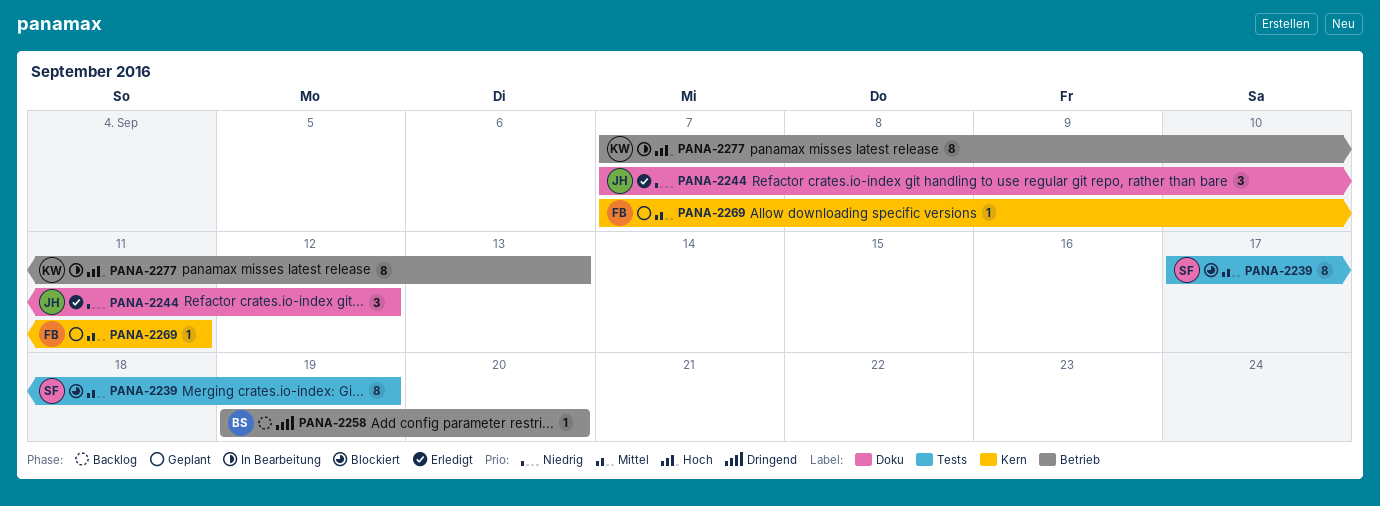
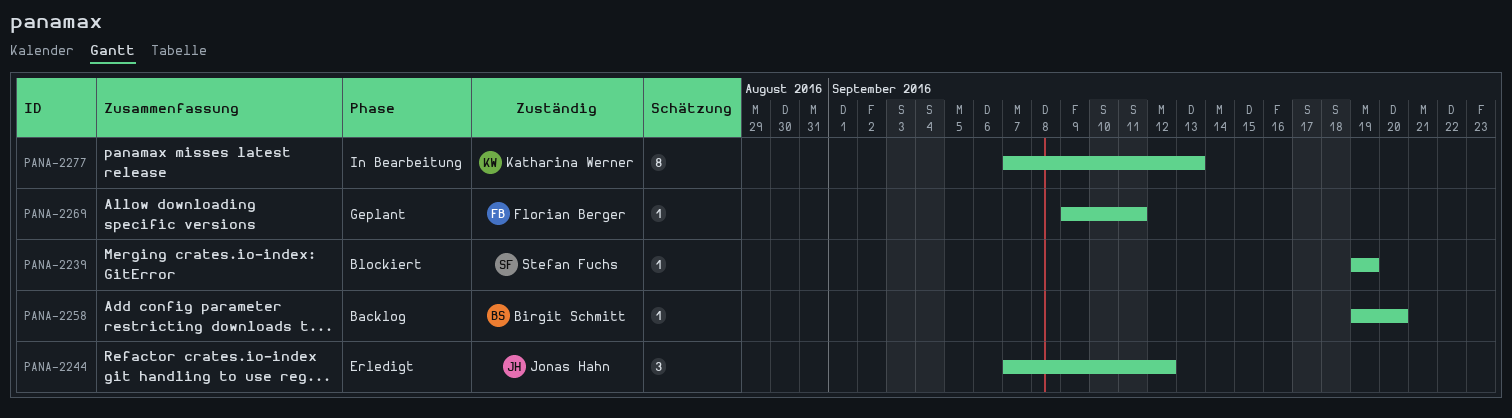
PANA-2239, estimate: 8 -> 1
PANA-2239, start: Sep 17 -> Sep 19
PANA-2269, start: Sep 7 -> Sep 9

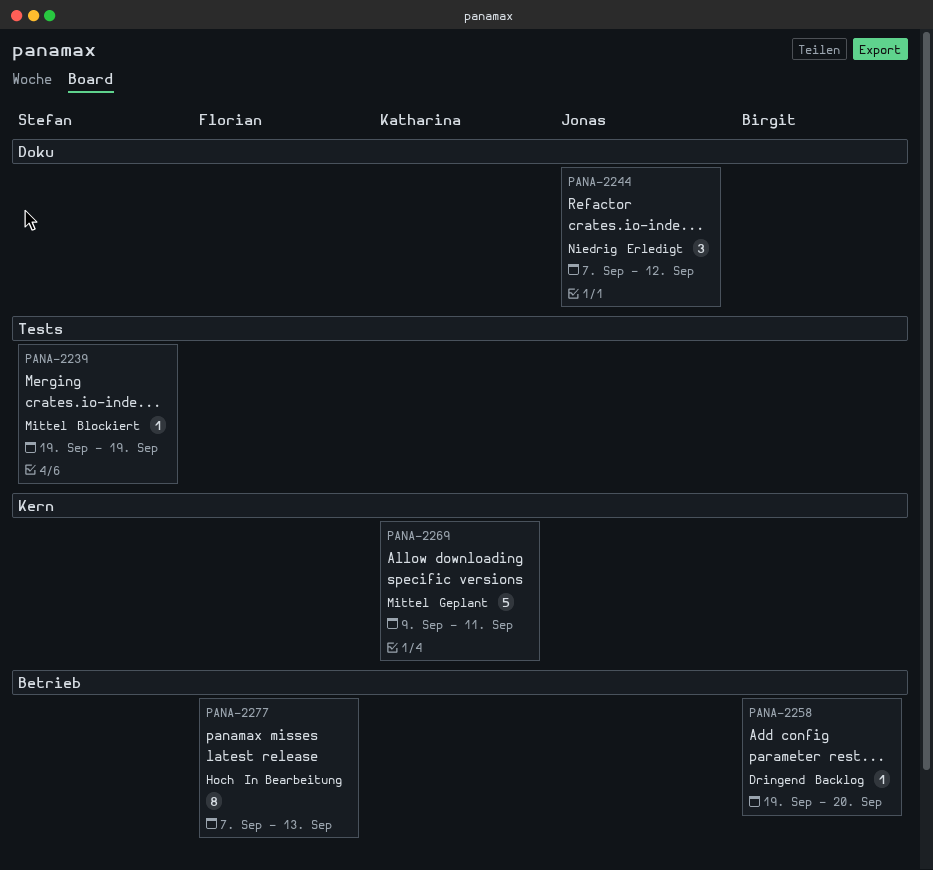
PANA-2269, owner: Florian Berger -> Katharina Werner
PANA-2269, estimate: 1 -> 5
PANA-2277, owner: Katharina Werner -> Florian Berger

